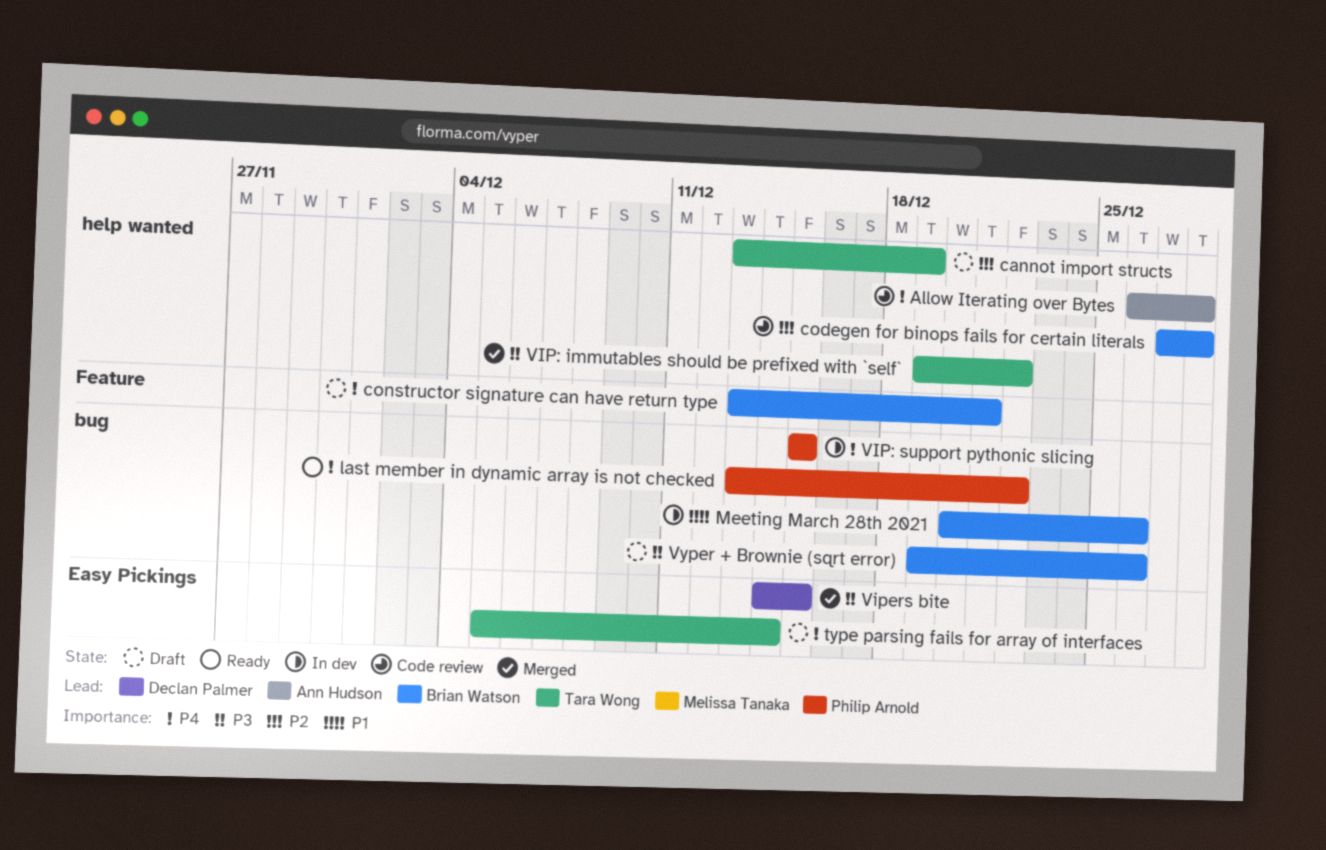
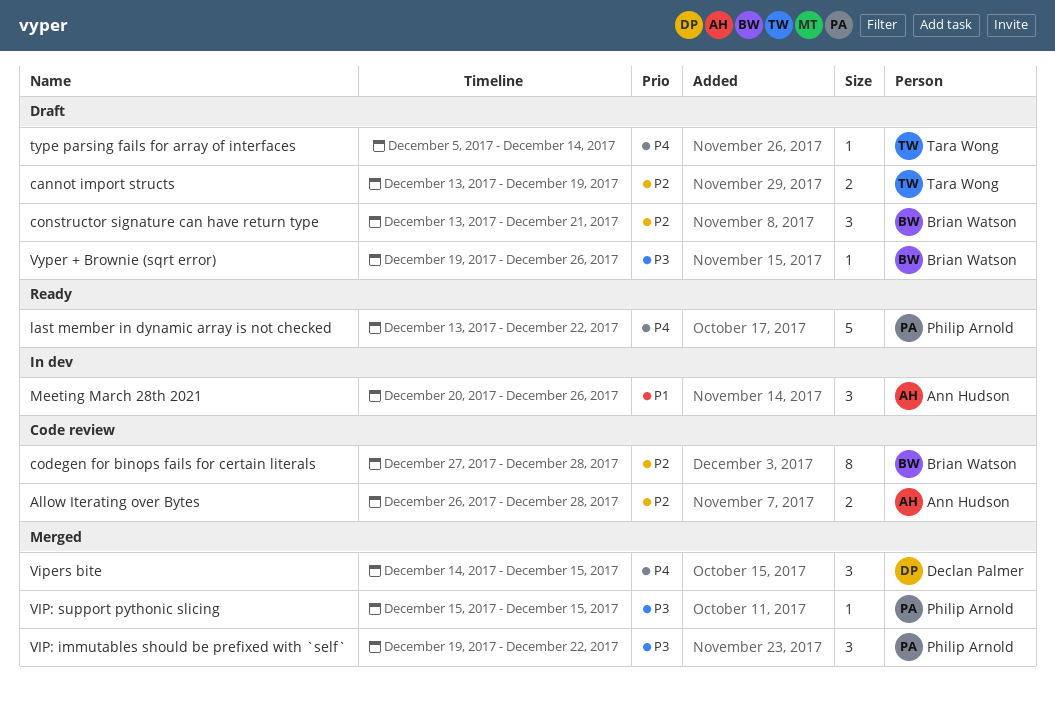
Allow Iterating over Bytes, priority: P4 -> P2
constructor signature can have return type, priority: P4 -> P2
Meeting March 28th 2021, owner: Brian Watson -> Ann Hudson
VIP: immutables should be prefixed with `self`, owner: Tara Wong -> Philip Arnold
VIP: support pythonic slicing, status: In dev -> Merged
VIP: support pythonic slicing, priority: P4 -> P3
Vipers bite, priority: P3 -> P4

